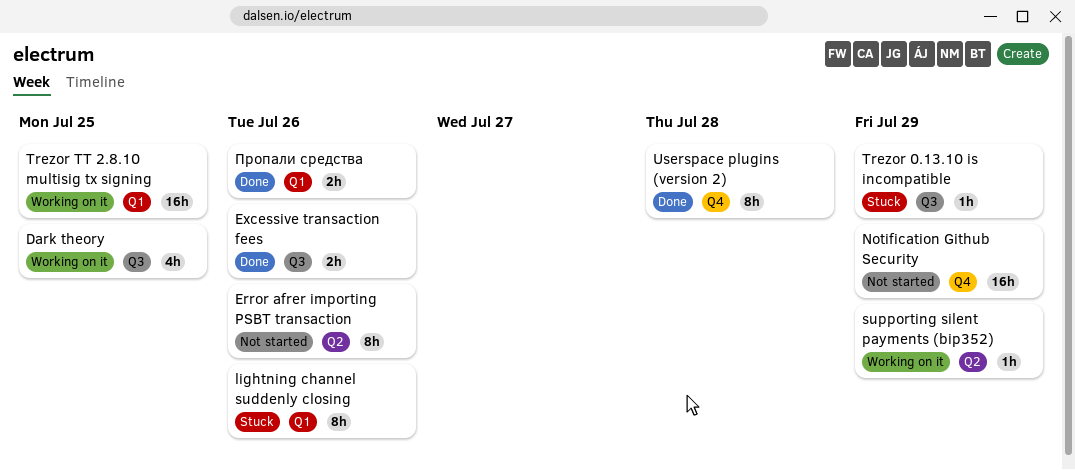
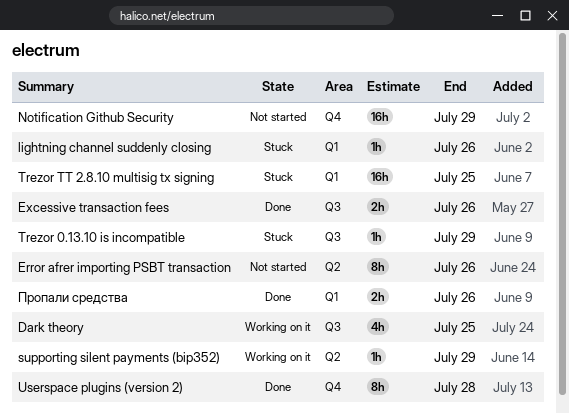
lightning channel suddenly closing, estimate: 8h -> 1h
Trezor TT 2.8.10 multisig tx signing, status: Working on it -> Stuck

